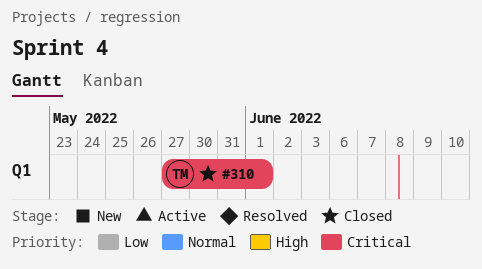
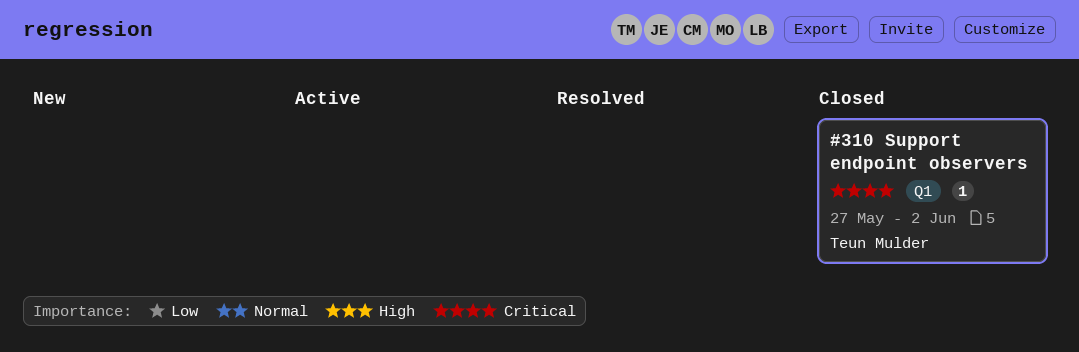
#310, due: Jun 1 -> Jun 2

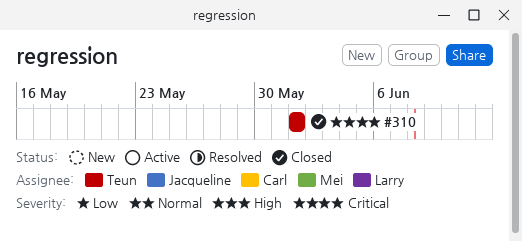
#310, start: May 27 -> Jun 1
#310, due: Jun 2 -> Jun 1

